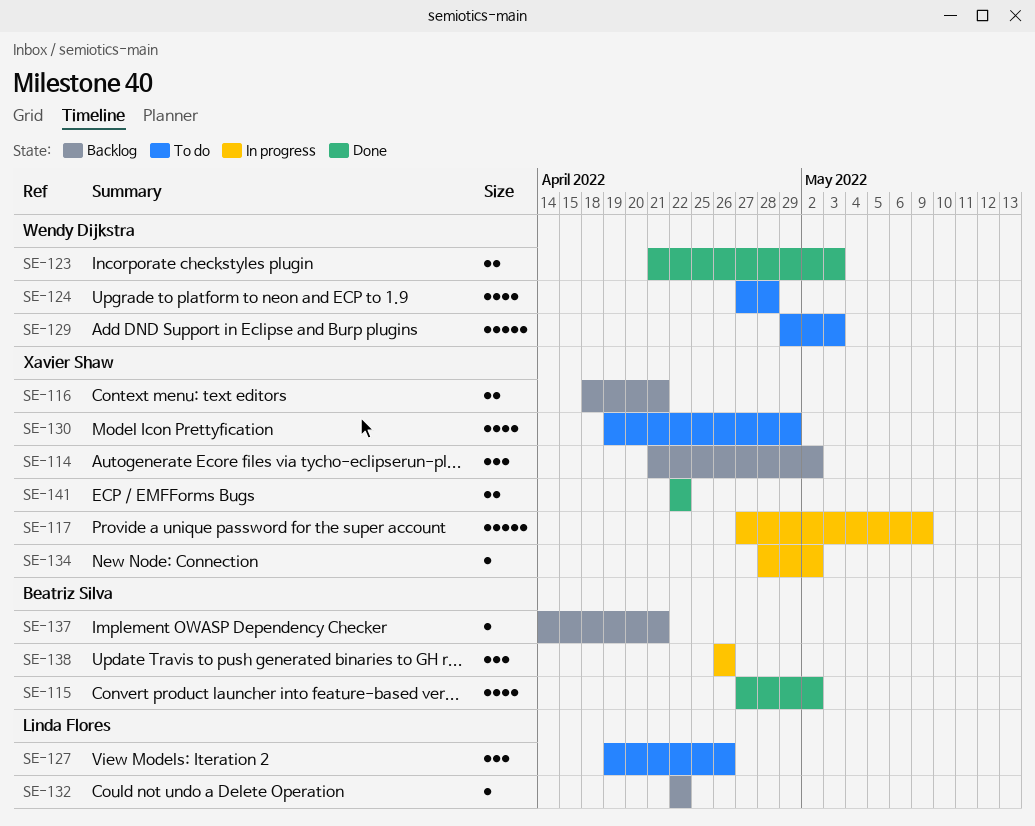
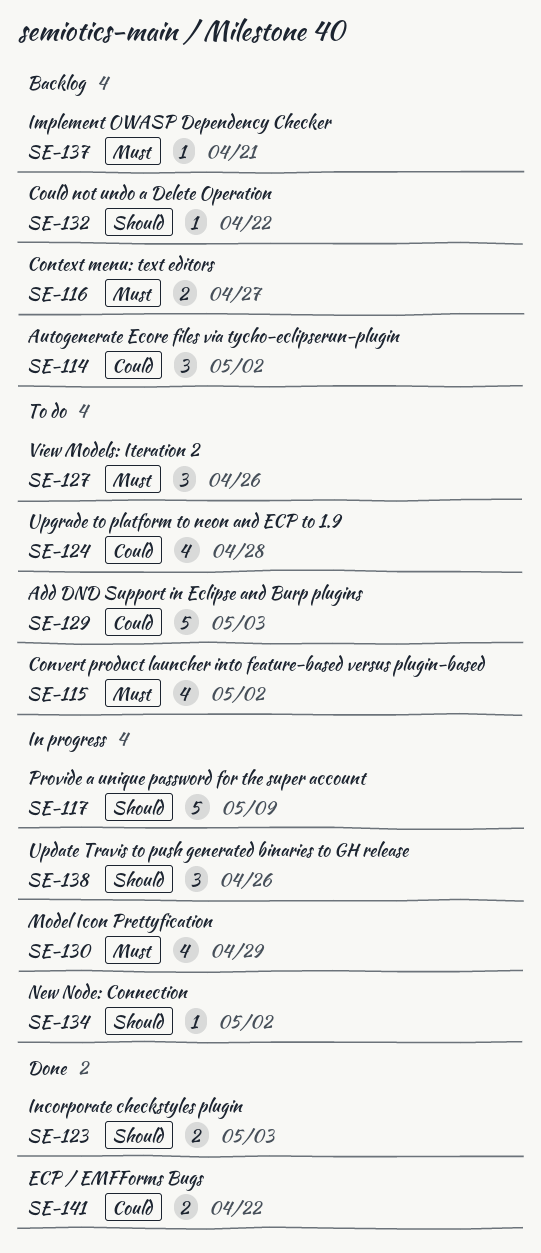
SE-115, status: Done -> To do
SE-116, due: Apr 21 -> Apr 27
SE-130, status: To do -> In progress

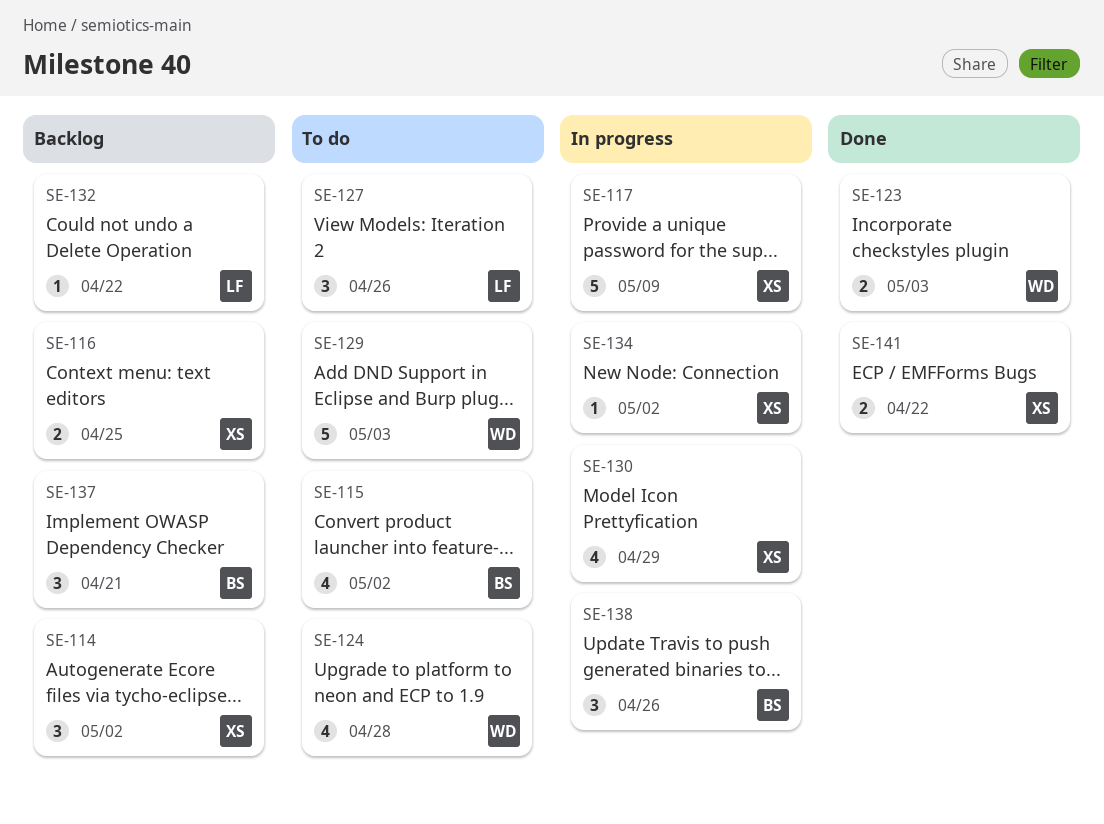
SE-116, due: Apr 27 -> Apr 25
SE-137, estimate: 1 -> 3

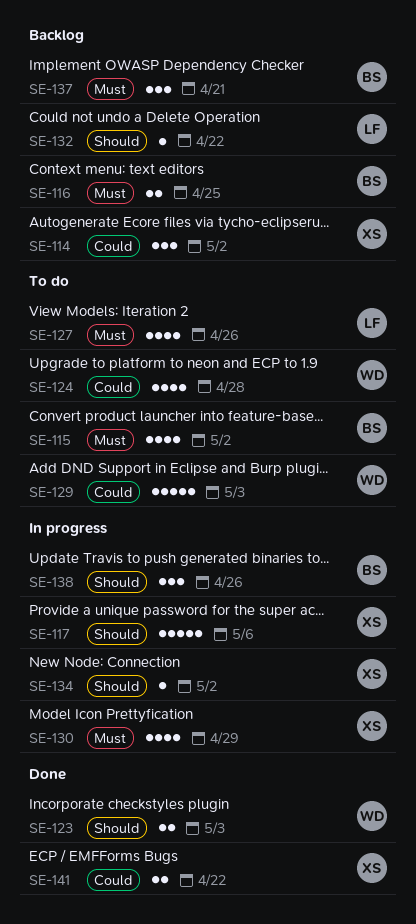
SE-116, owner: XS -> BS
SE-117, due: May 9 -> May 6
SE-127, estimate: 3 -> 4

